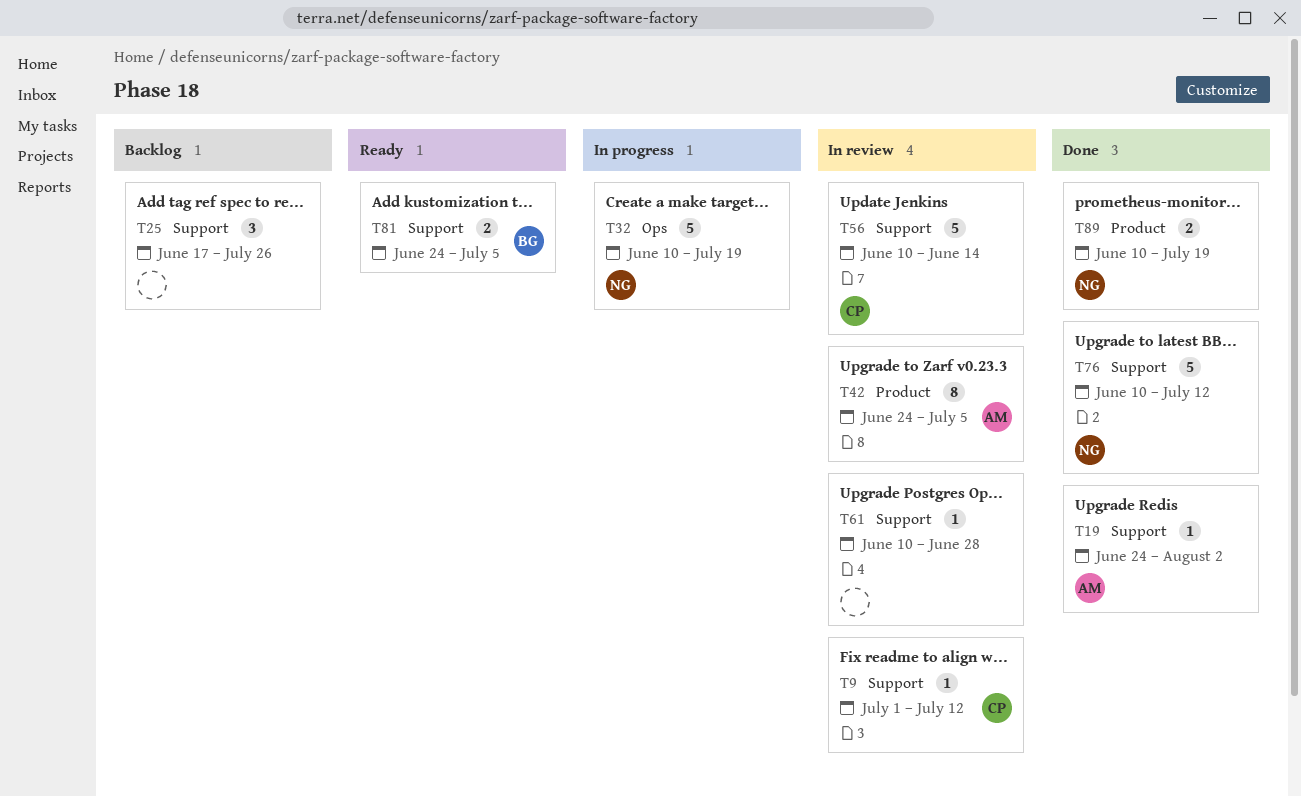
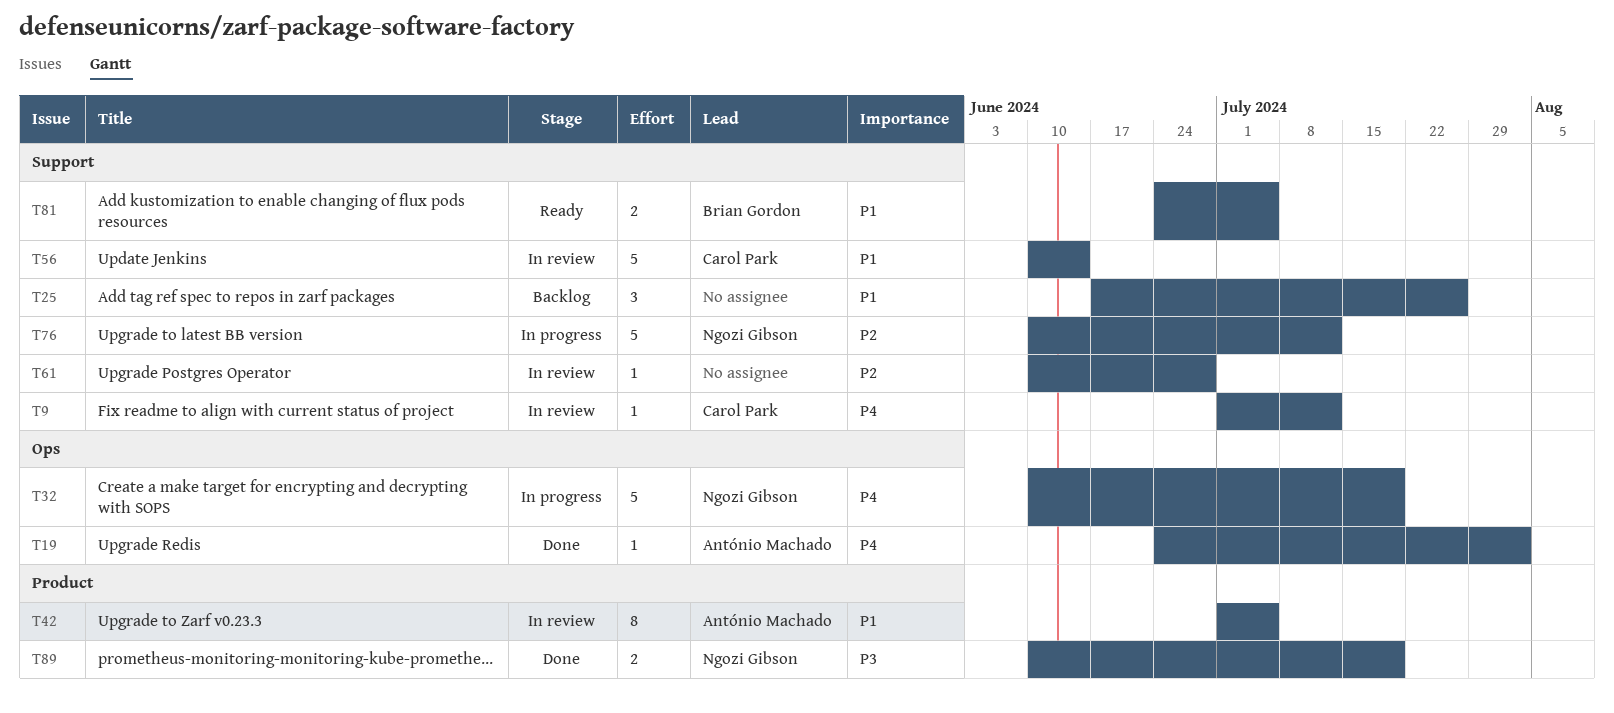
T19, label: Support -> Ops
T42, start: Jun 24 -> Jul 1
T76, status: Done -> In progress

